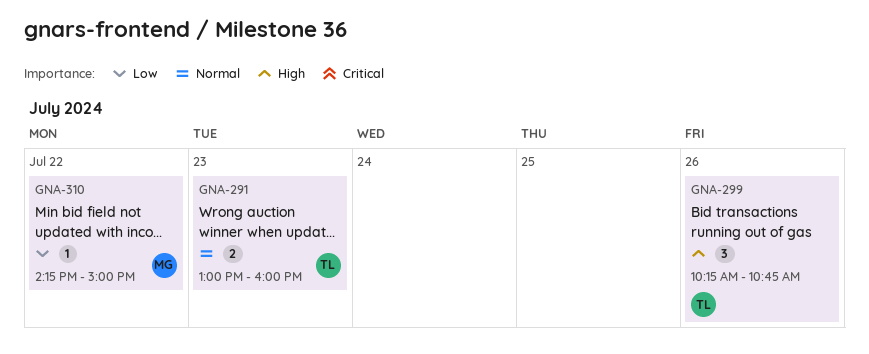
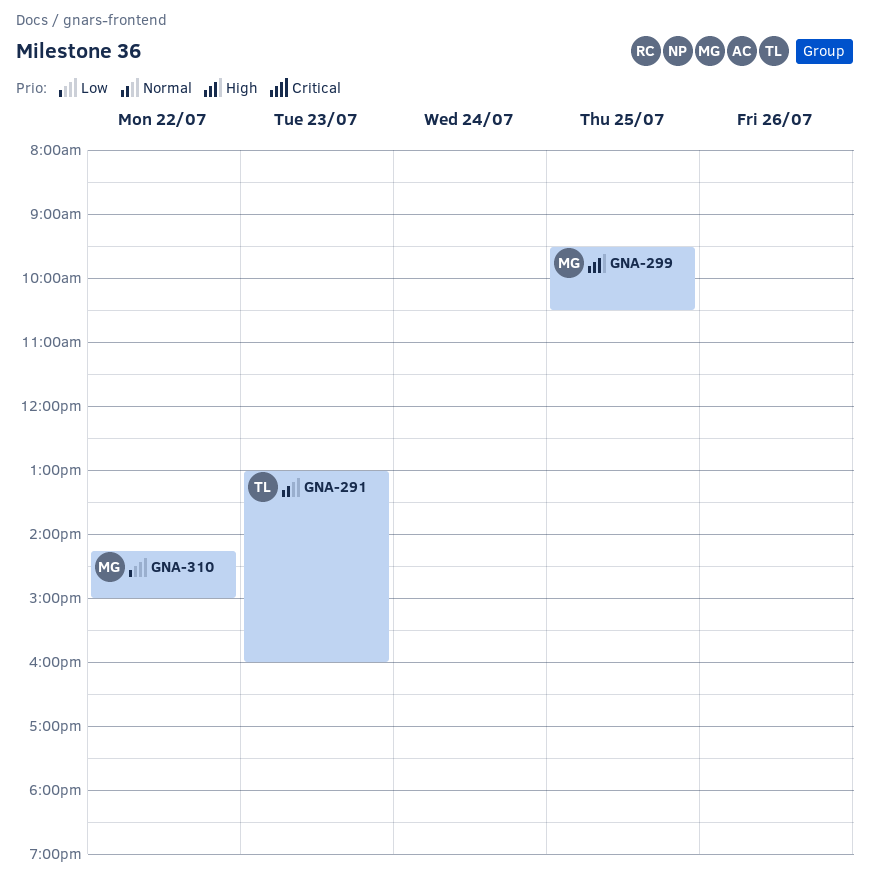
GNA-299, owner: TL -> MG
GNA-299, day: Jul 26 -> Jul 25
GNA-299, begins: 10:15 -> 09:30
GNA-299, ends: 10:45 -> 10:30

